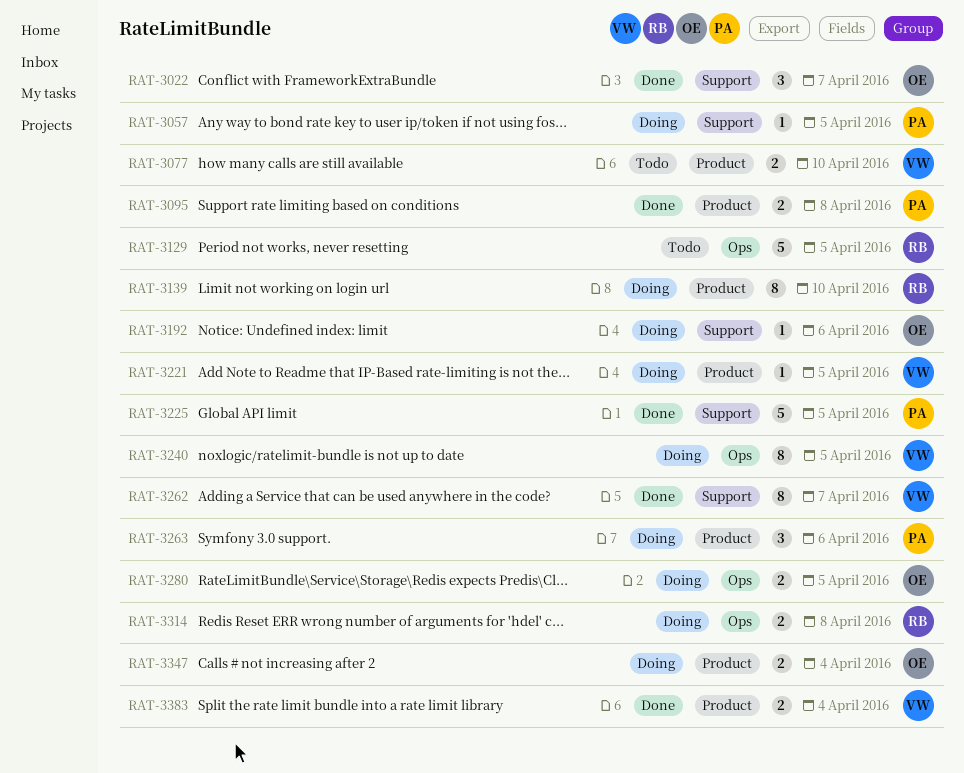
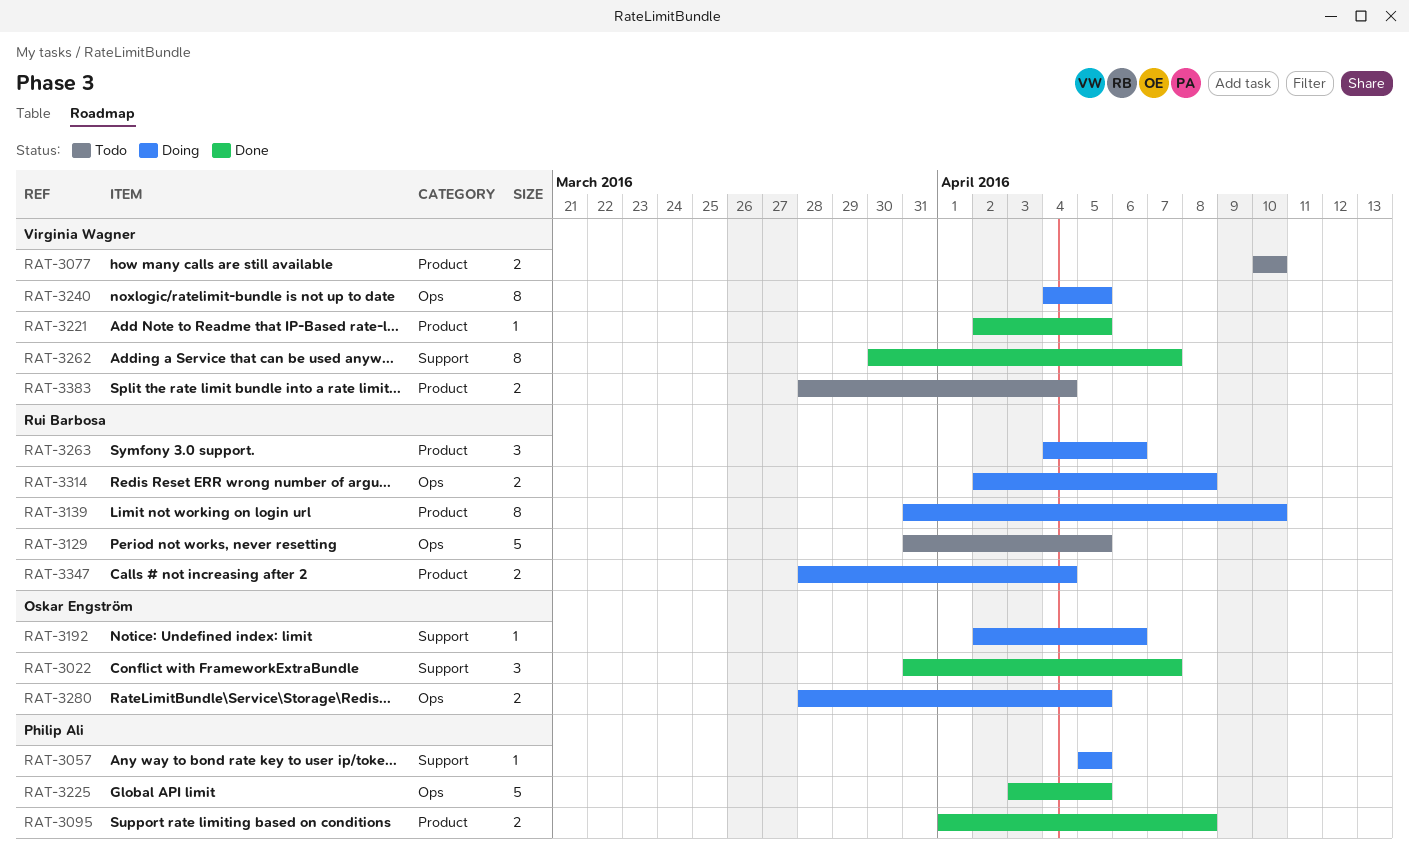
RAT-3221, status: Doing -> Done
RAT-3225, label: Support -> Ops
RAT-3263, owner: Philip Ali -> Rui Barbosa
RAT-3347, owner: Oskar Engström -> Rui Barbosa
RAT-3383, status: Done -> Todo

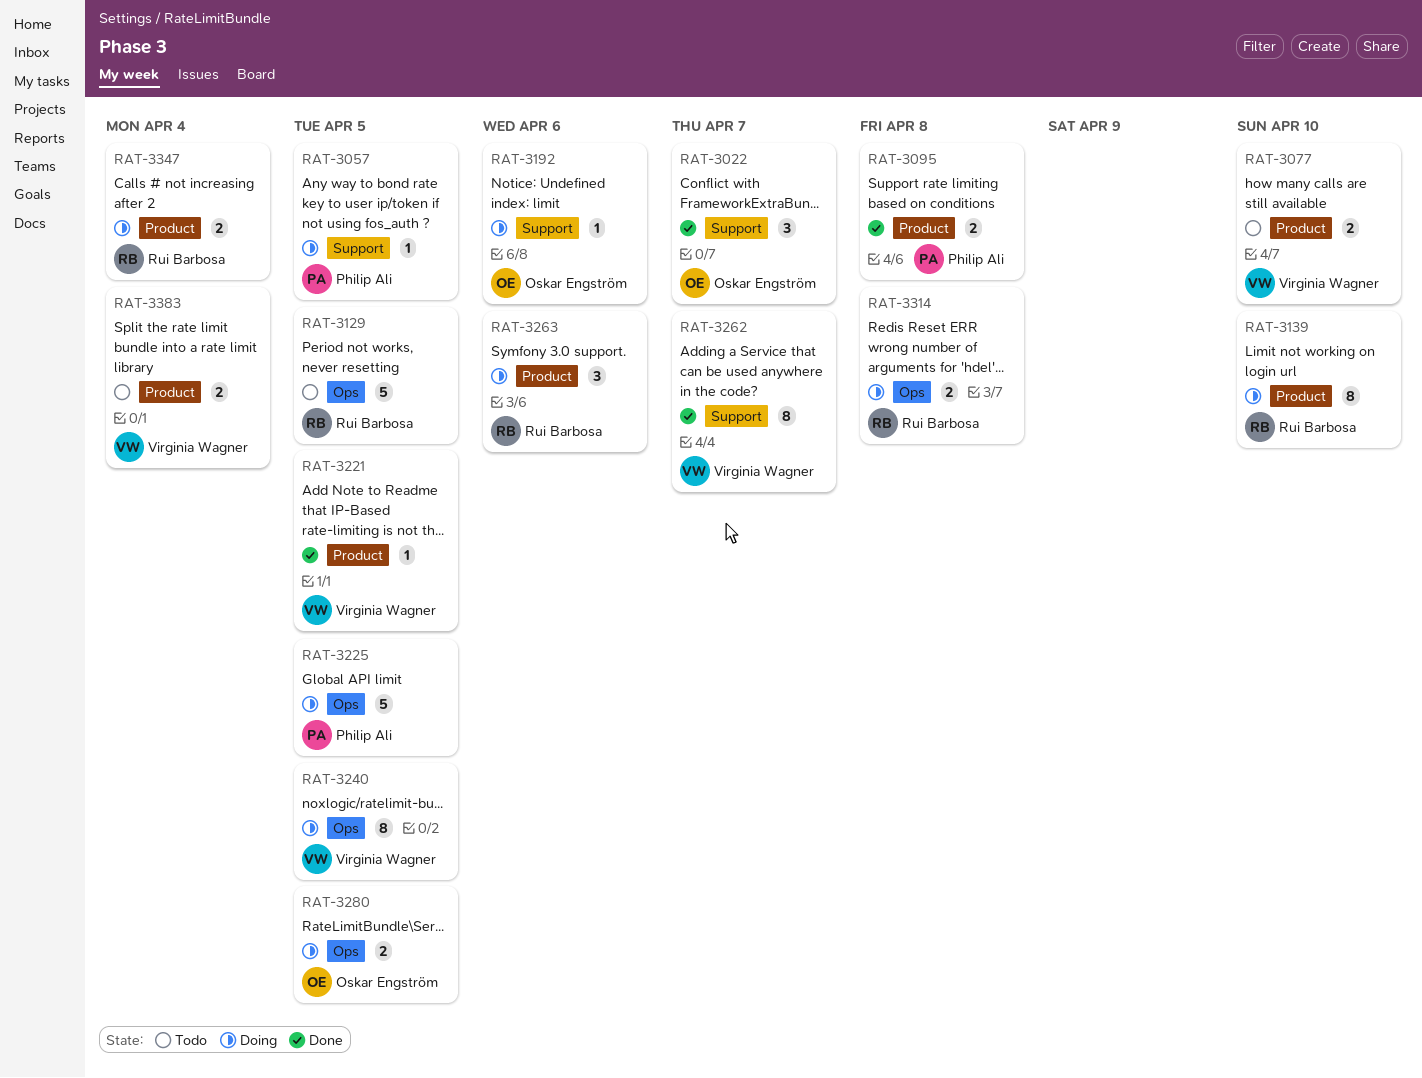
RAT-3225, status: Done -> Doing

